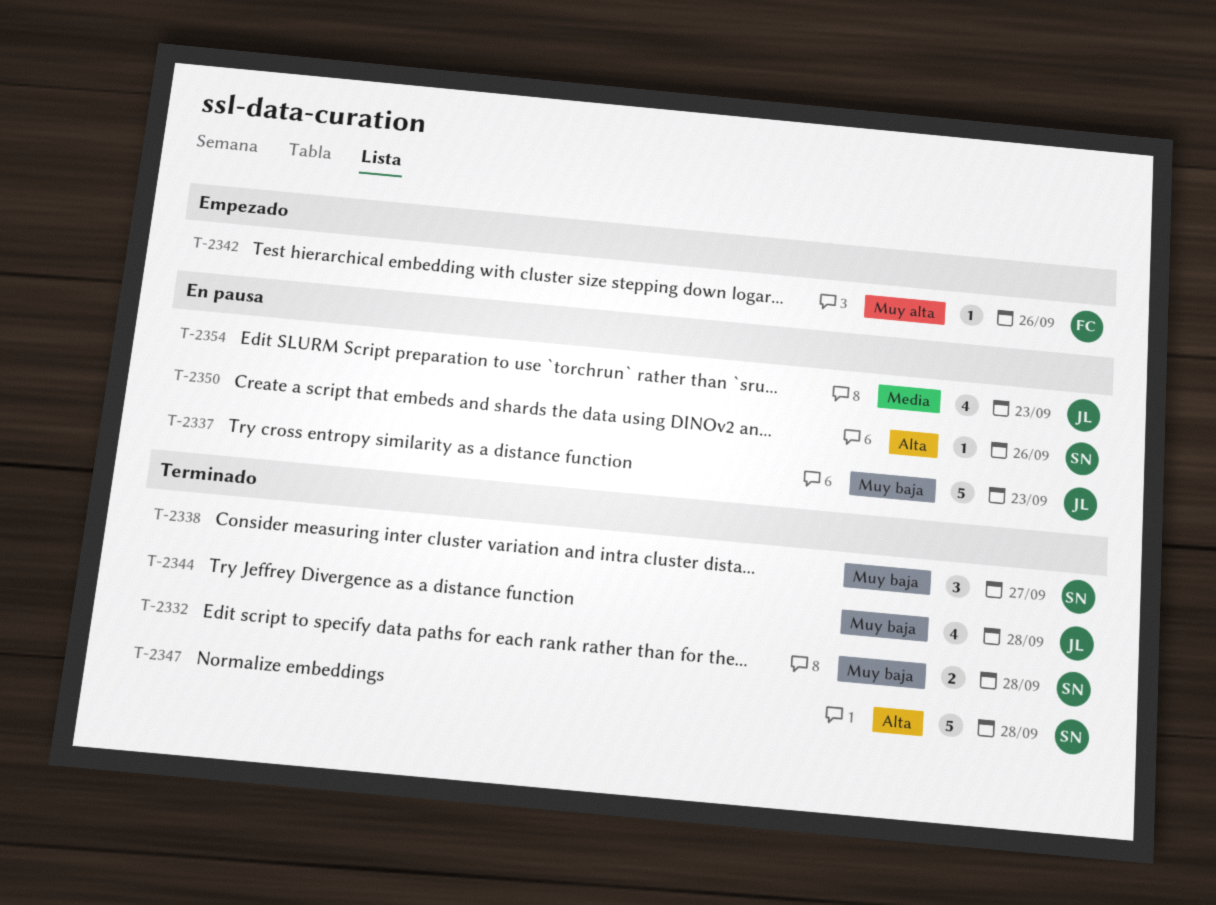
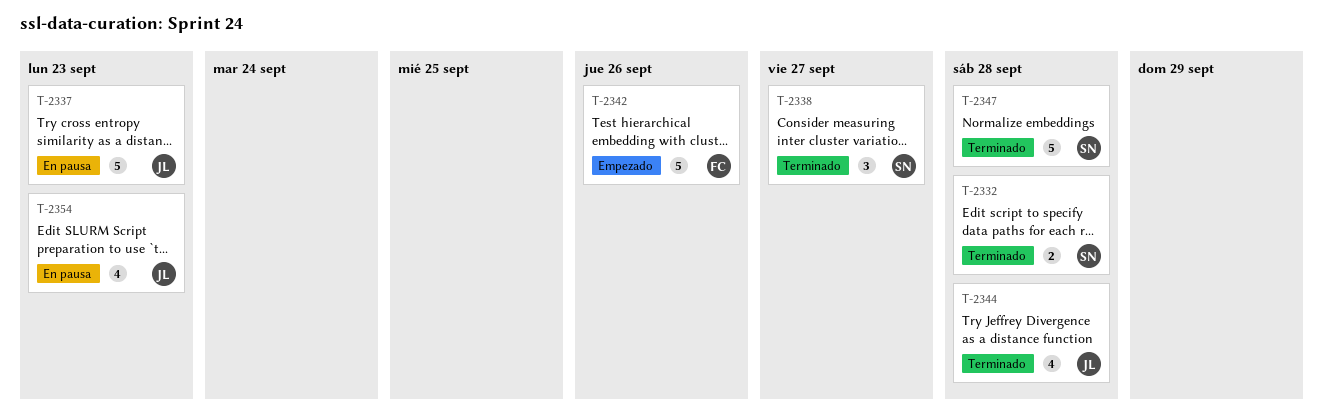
T-2342, estimate: 1 -> 5
T-2350: present -> none

